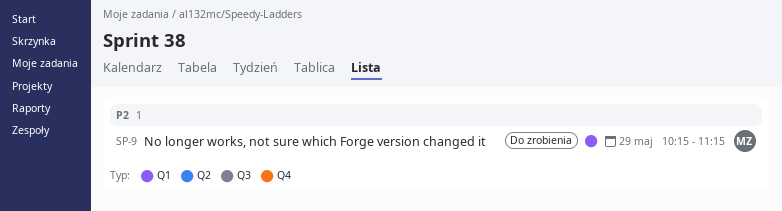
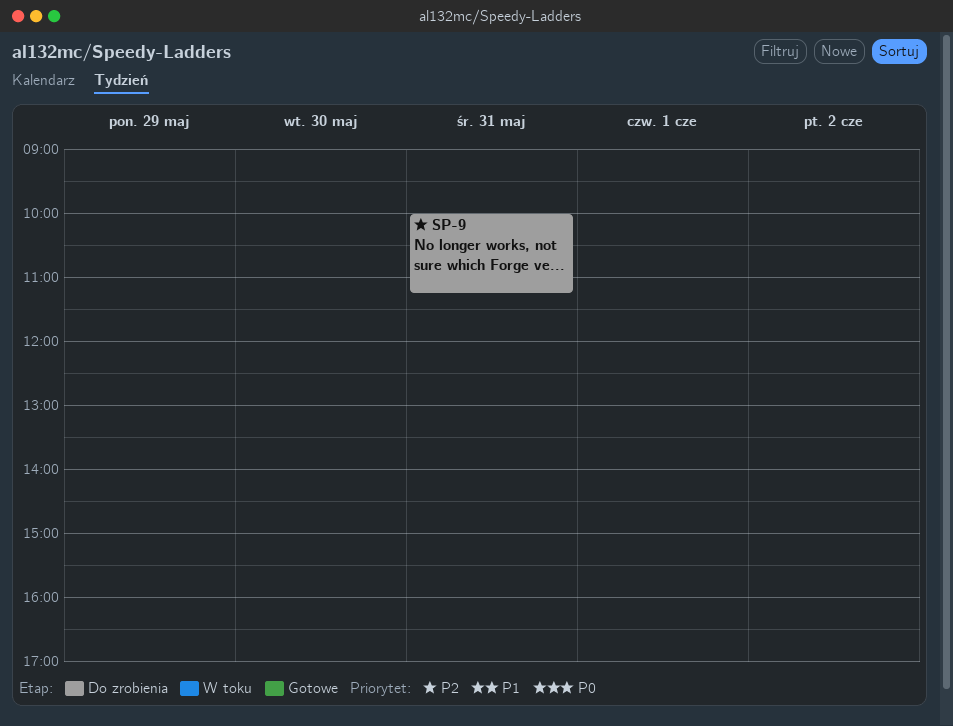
SP-9, day: May 29 -> May 31
SP-9, begins: 10:15 -> 10:00

